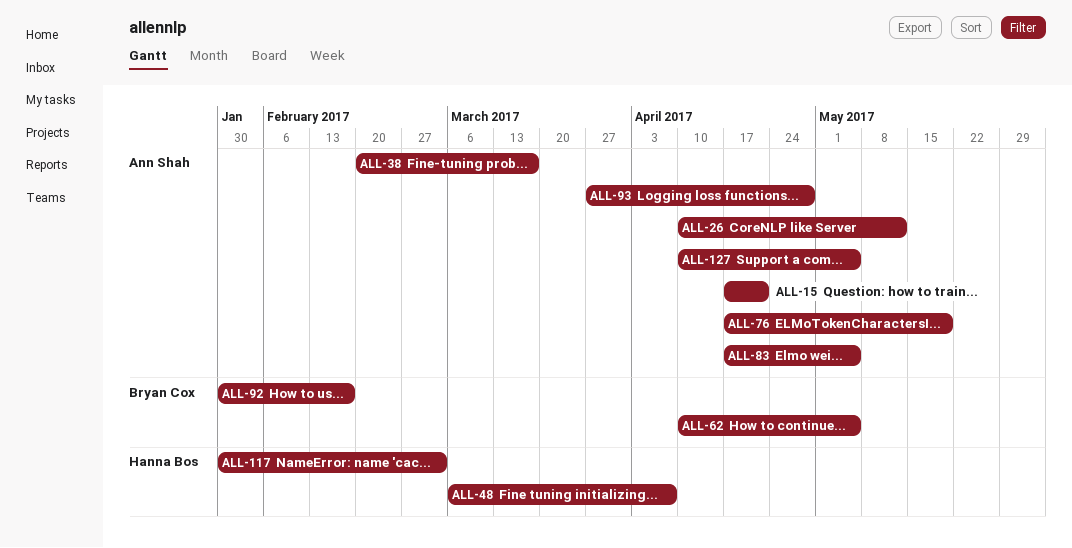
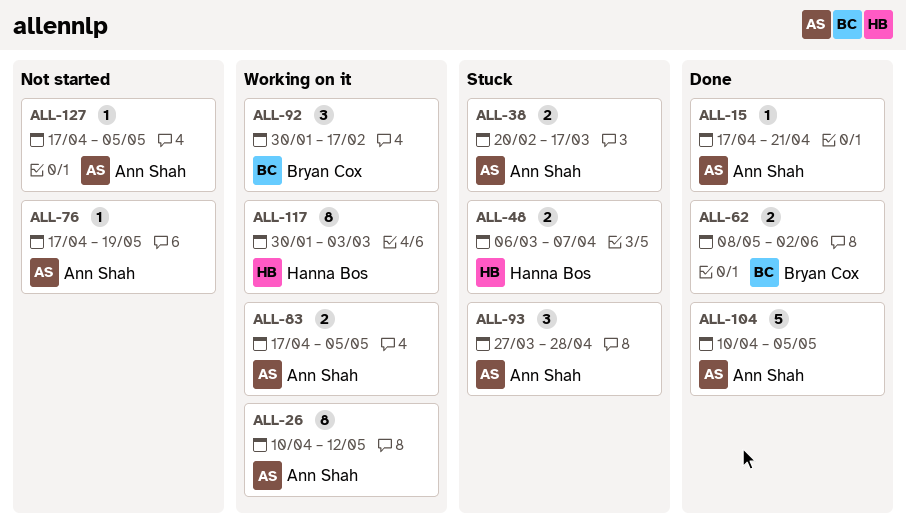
ALL-62, start: Apr 10 -> May 8
ALL-62, due: May 5 -> Jun 2
ALL-104: none -> present
ALL-127, start: Apr 10 -> Apr 17

